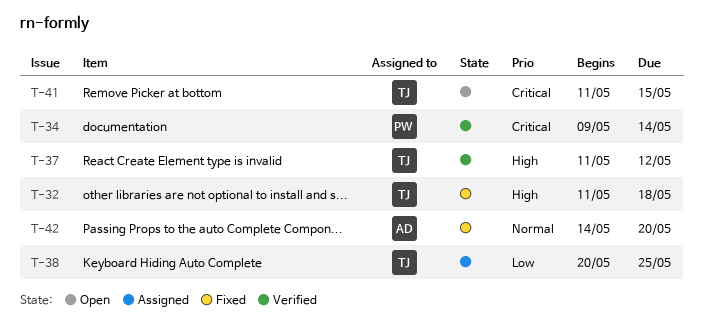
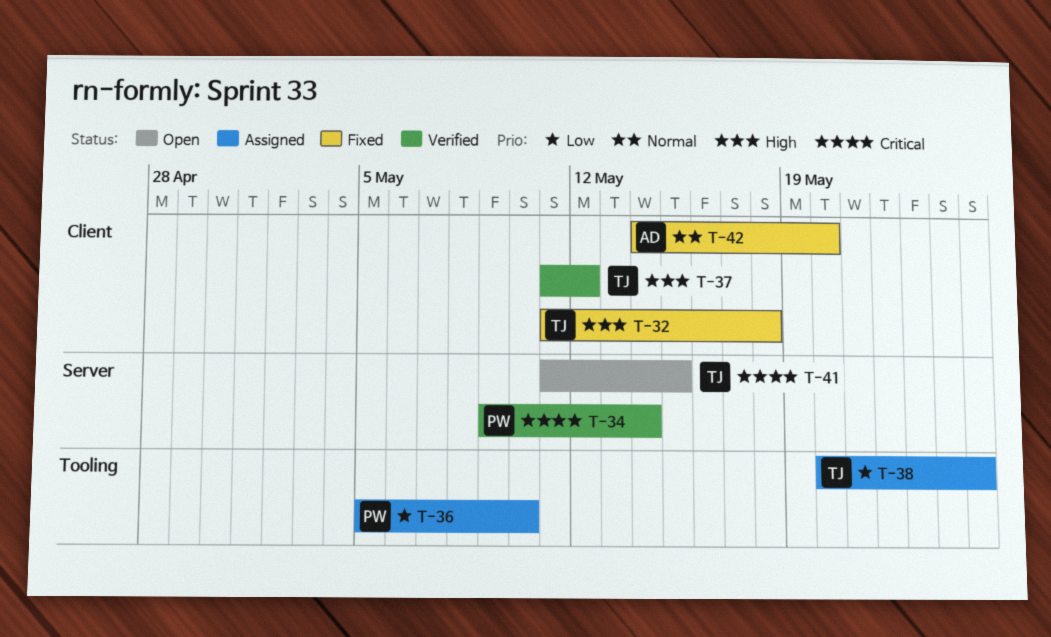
T-36: none -> present

